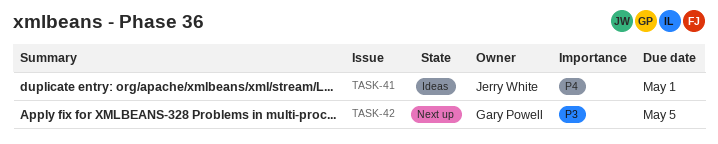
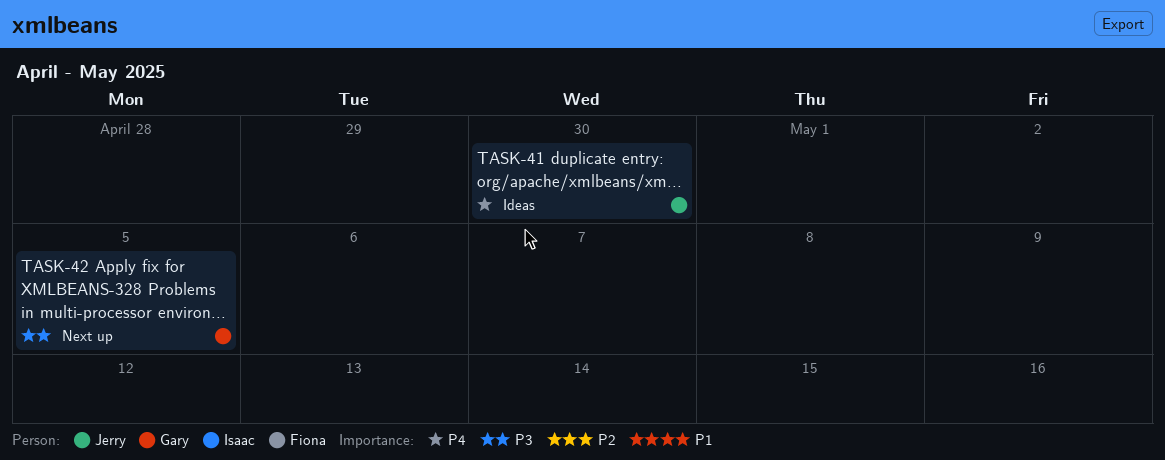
TASK-41, due: May 1 -> Apr 30

